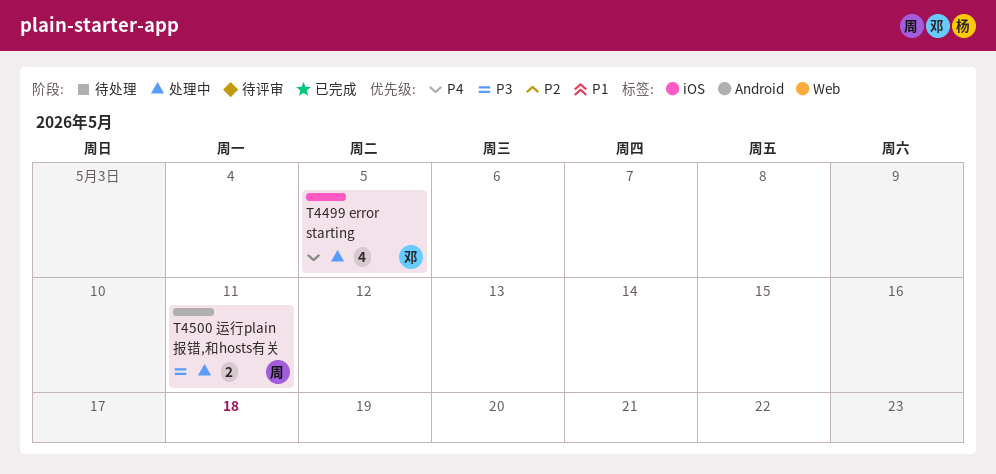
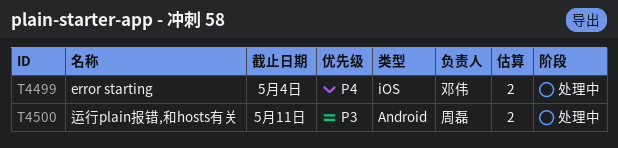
T4499, estimate: 4 -> 2
T4499, due: May 5 -> May 4

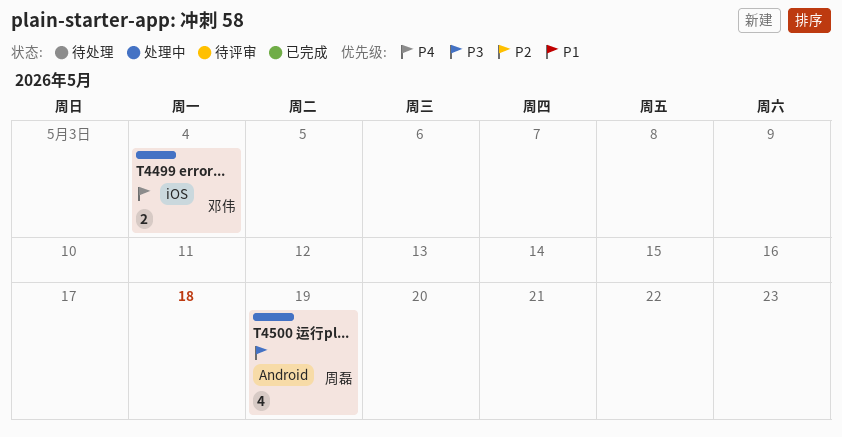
T4500, estimate: 2 -> 4
T4500, due: May 11 -> May 19

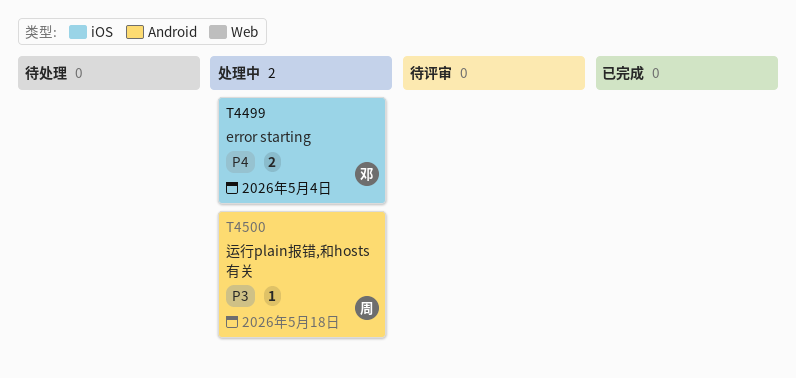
T4500, estimate: 4 -> 1
T4500, due: May 19 -> May 18

